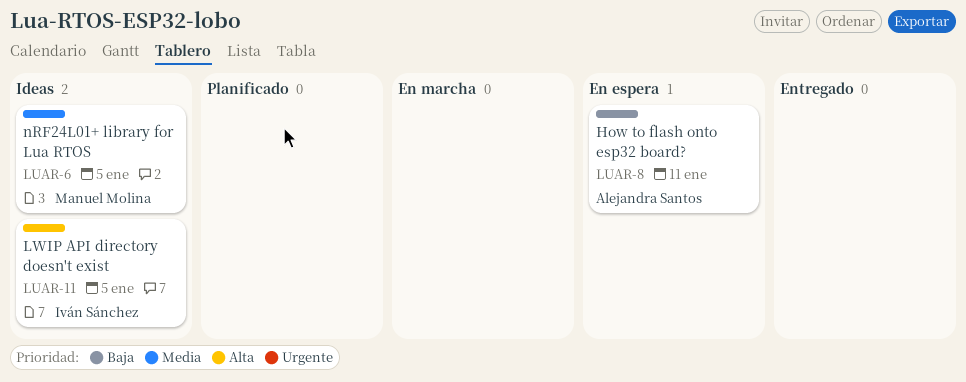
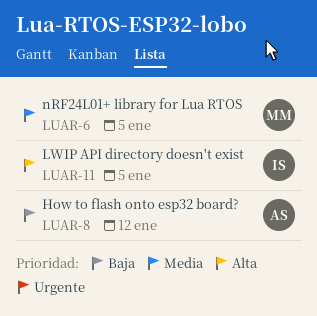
LUAR-8, due: Jan 11 -> Jan 12

